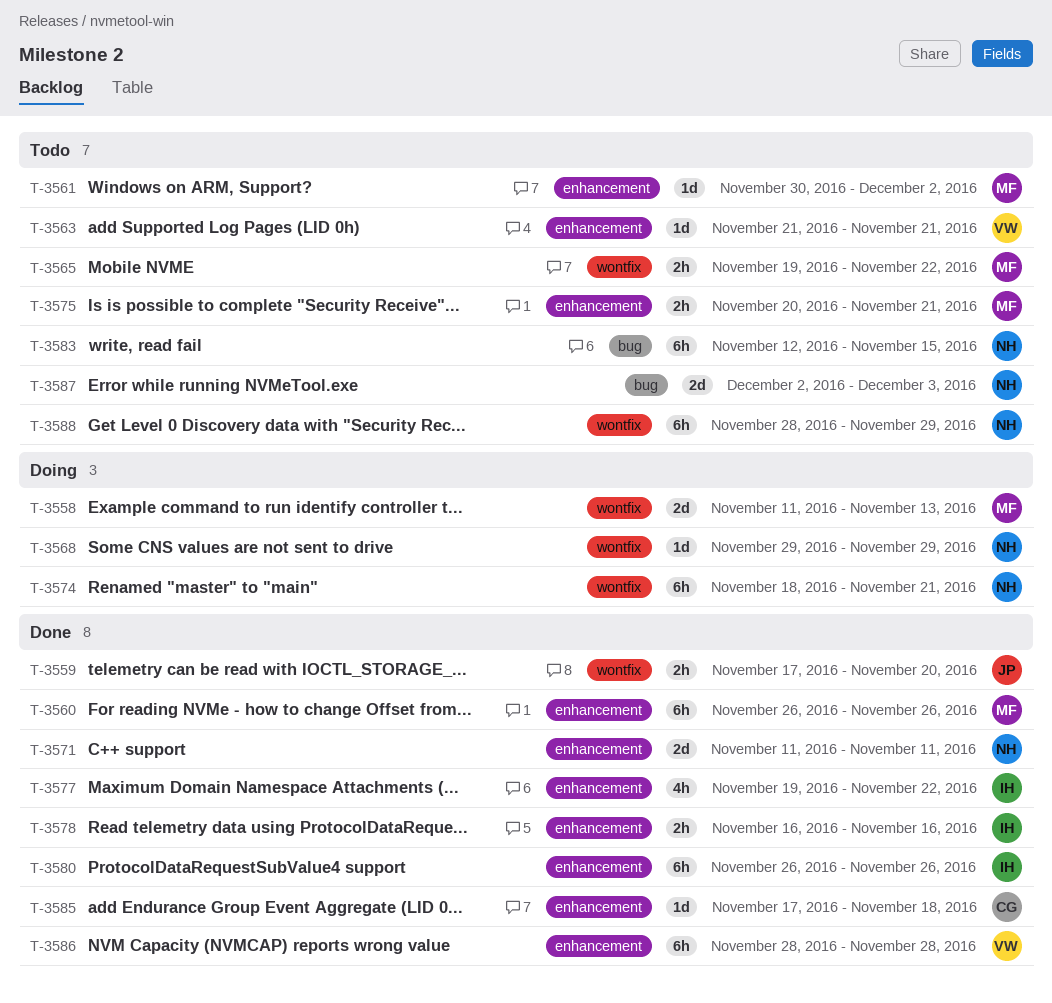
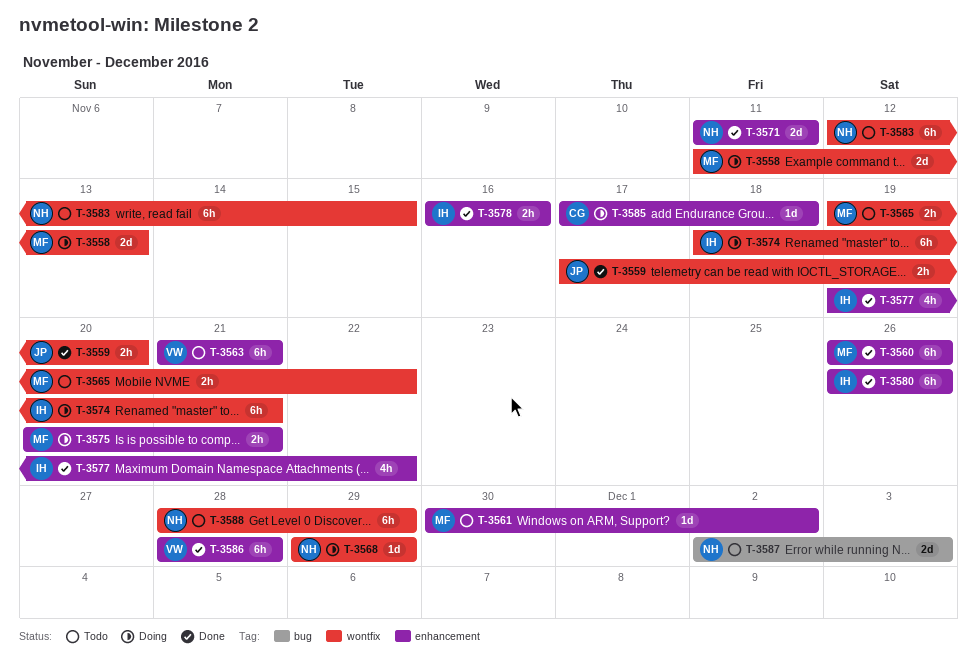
T-3563, estimate: 1d -> 6h
T-3574, owner: NH -> IH
T-3575, status: Todo -> Doing
T-3583, label: bug -> wontfix
T-3585, status: Done -> Doing

